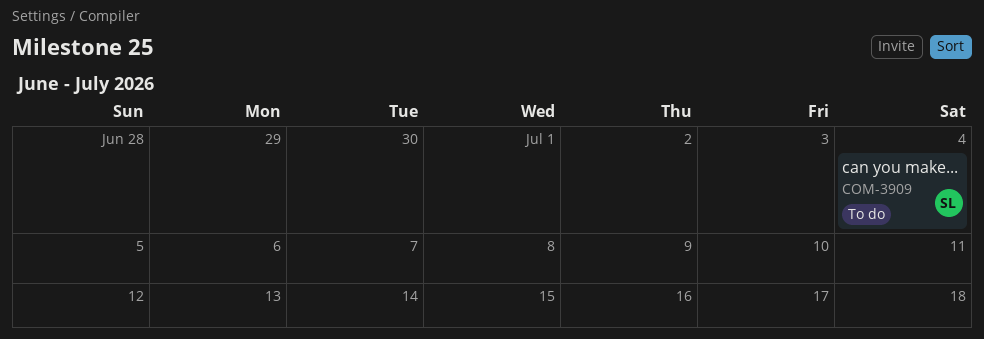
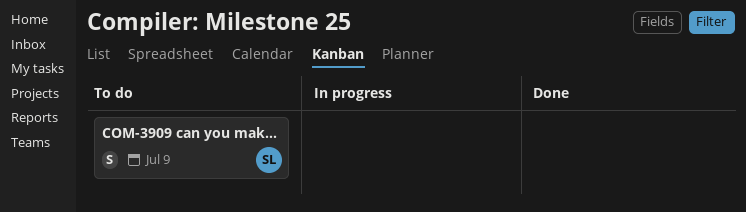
COM-3909, due: Jul 4 -> Jul 9

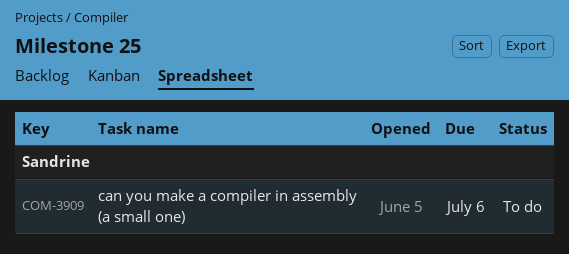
COM-3909, due: Jul 9 -> Jul 6

